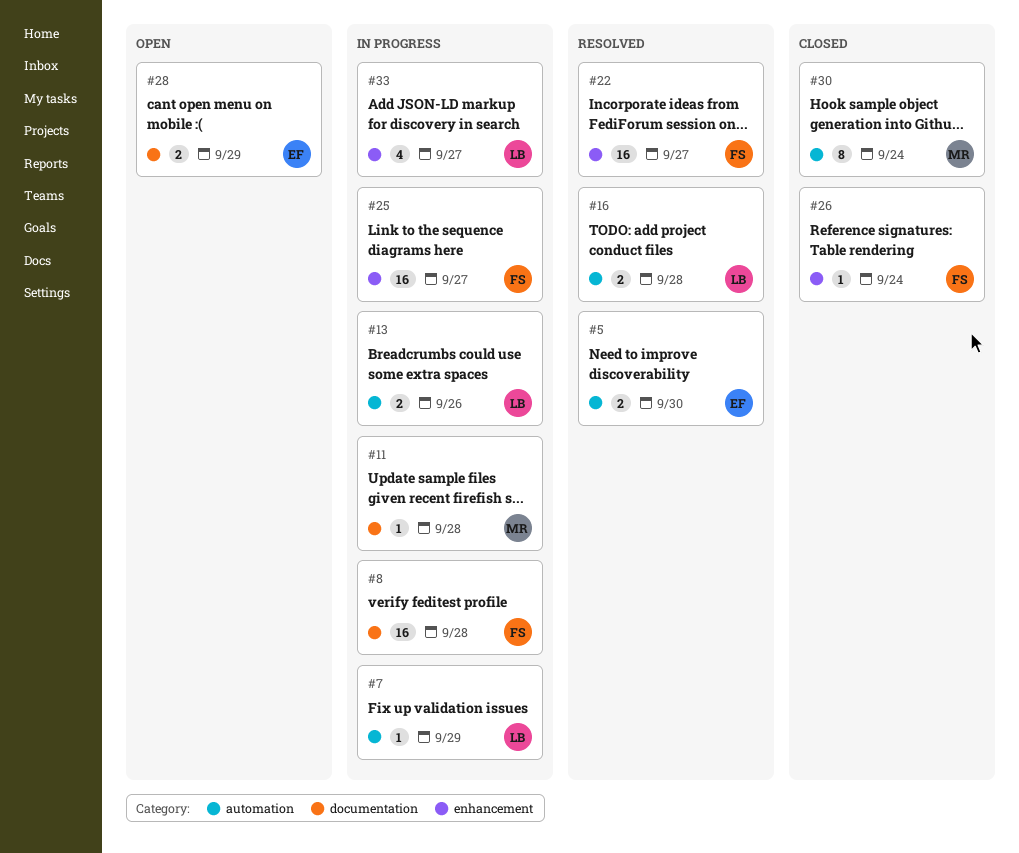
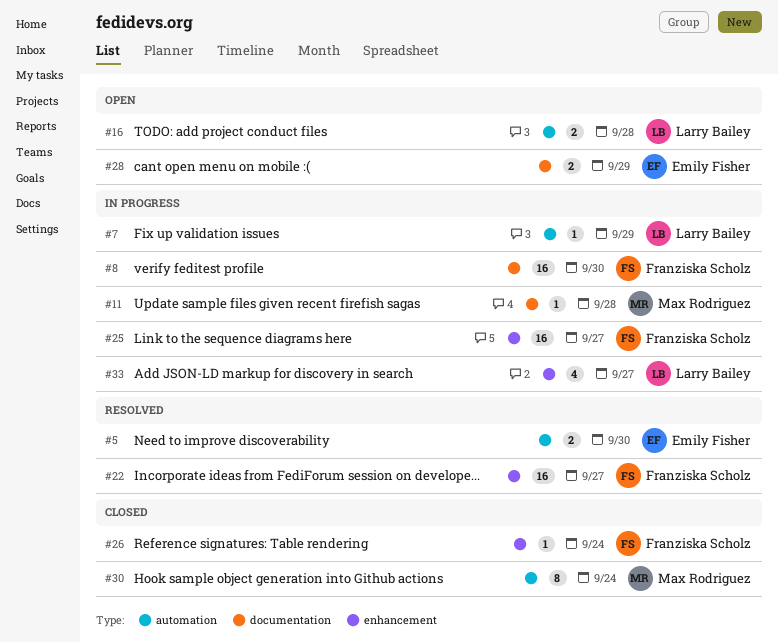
#8, due: Sep 28 -> Sep 30
#13: present -> none
#16, status: Resolved -> Open

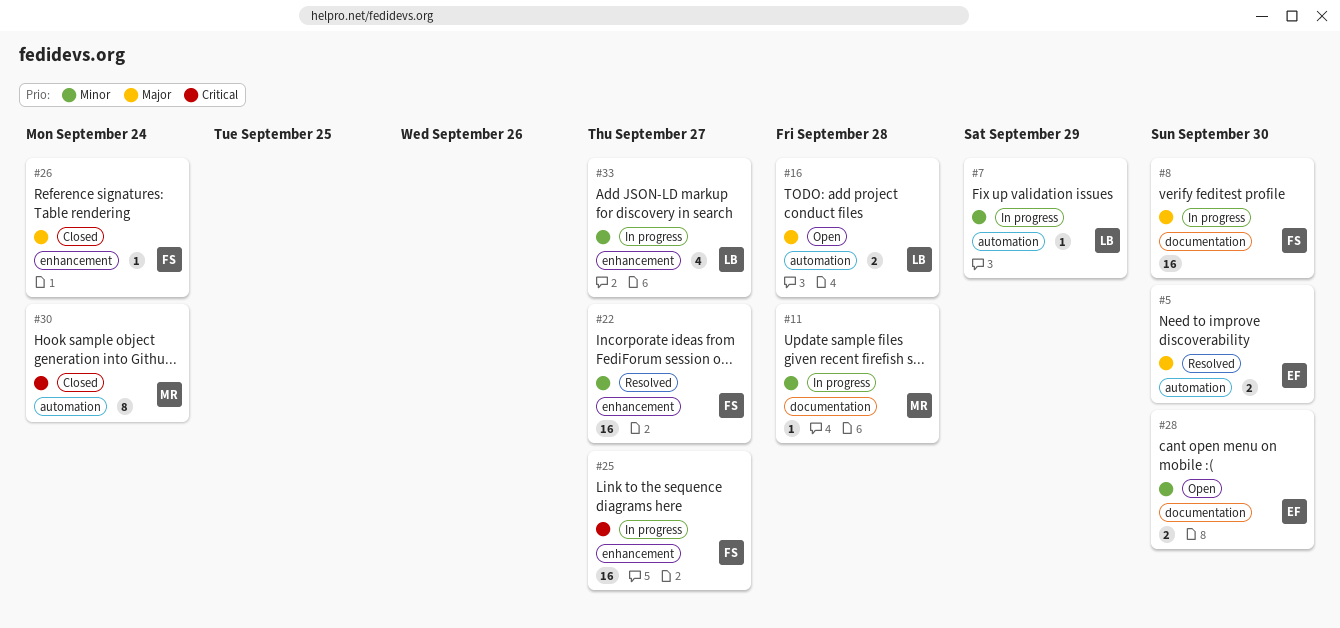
#28, due: Sep 29 -> Sep 30

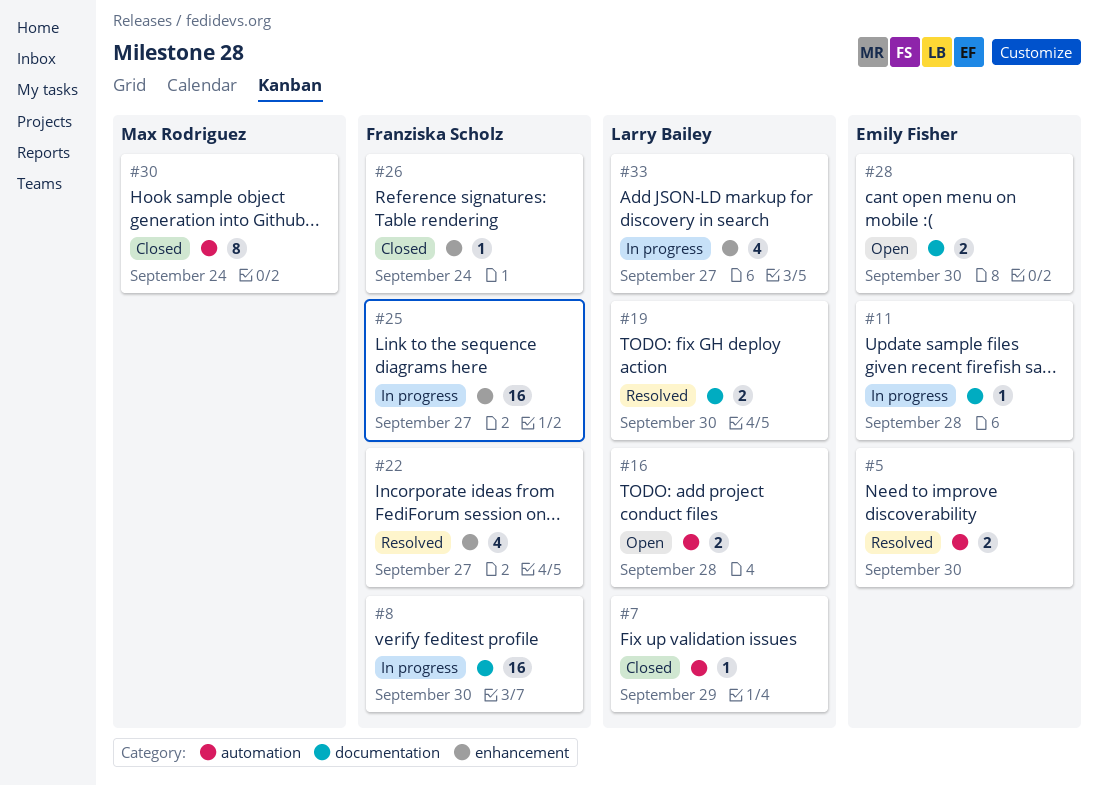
#7, status: In progress -> Closed
#11, owner: Max Rodriguez -> Emily Fisher
#19: none -> present
#22, estimate: 16 -> 4

